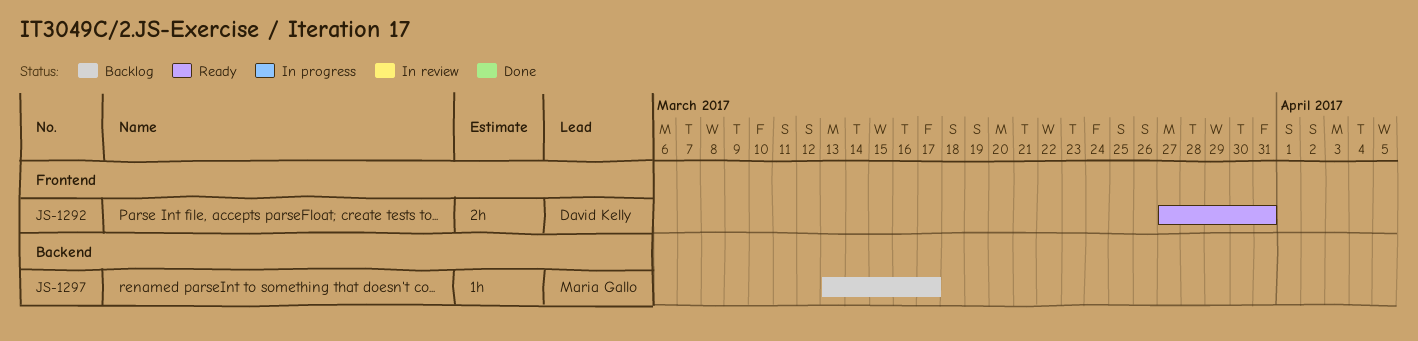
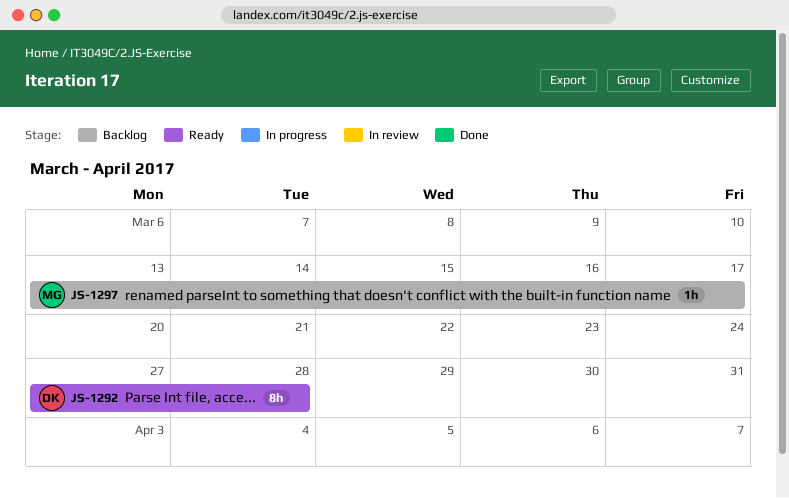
JS-1292, estimate: 2h -> 8h
JS-1292, due: Mar 31 -> Mar 28

